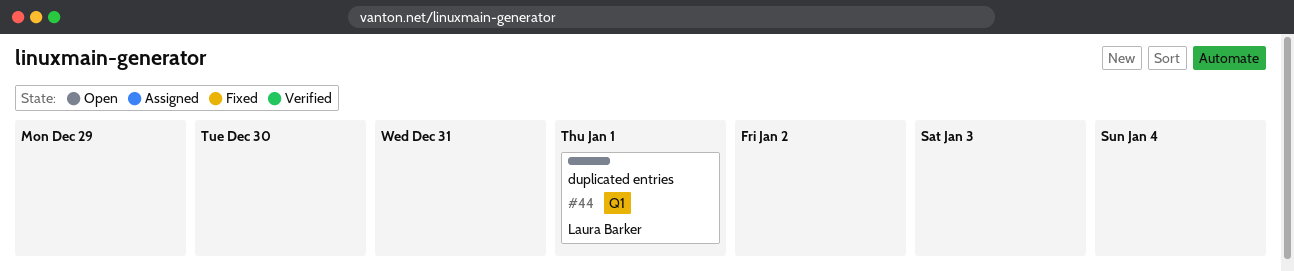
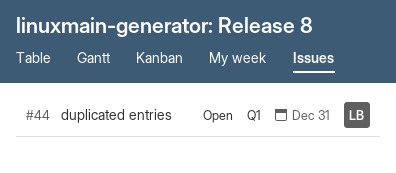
#44, due: Jan 1 -> Dec 31

